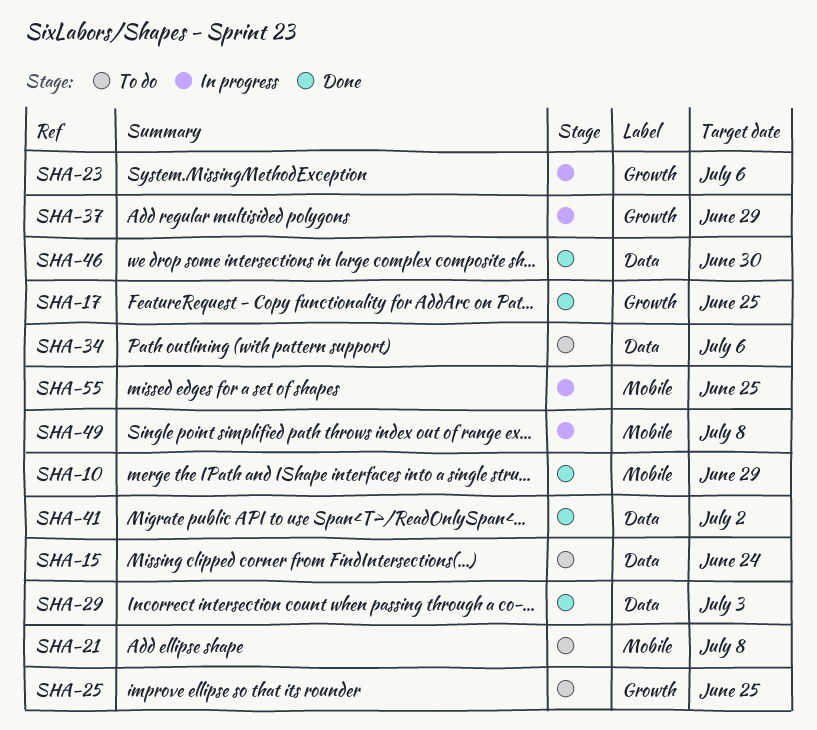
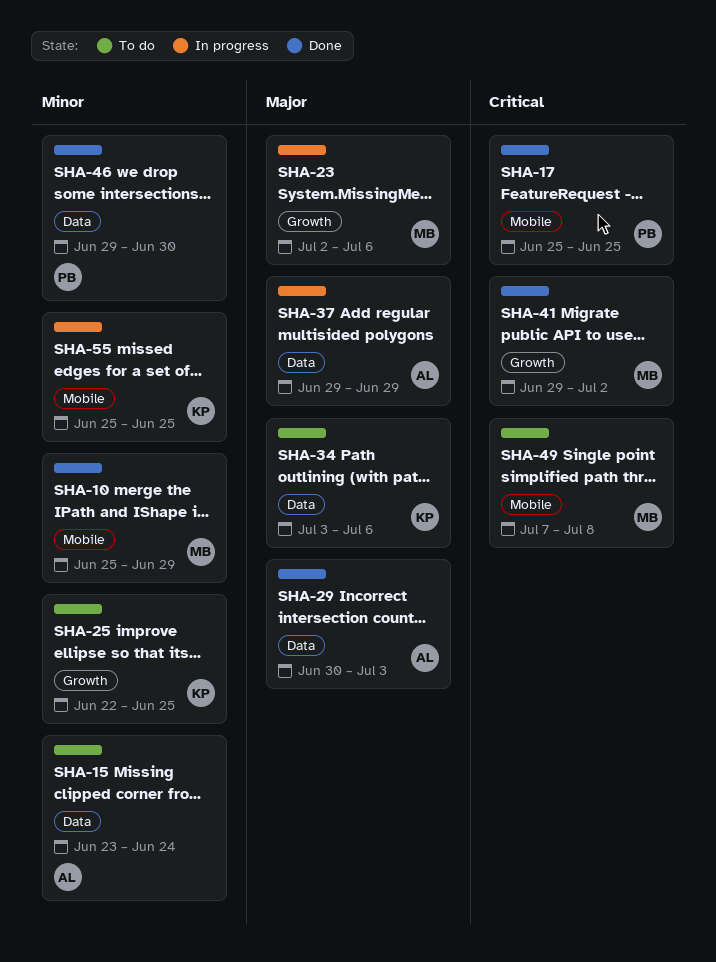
SHA-17, label: Growth -> Mobile
SHA-21: present -> none
SHA-37, label: Growth -> Data
SHA-41, label: Data -> Growth
SHA-49, status: In progress -> To do

